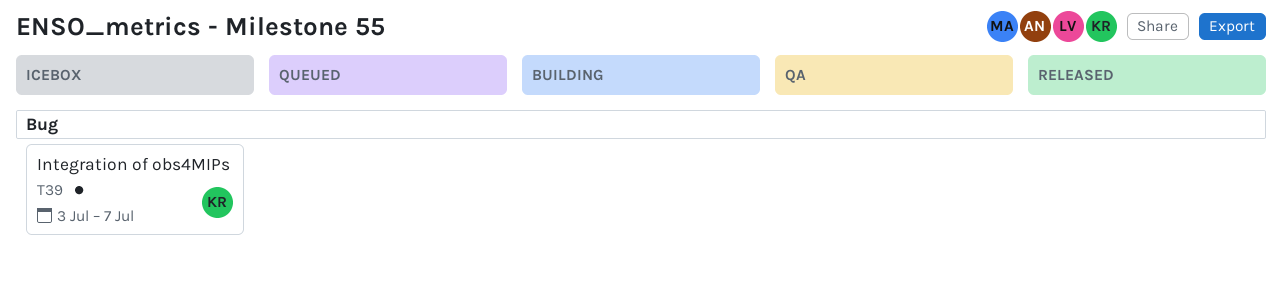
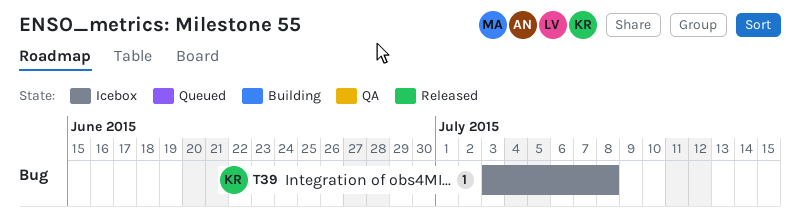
T39, due: Jul 7 -> Jul 8

